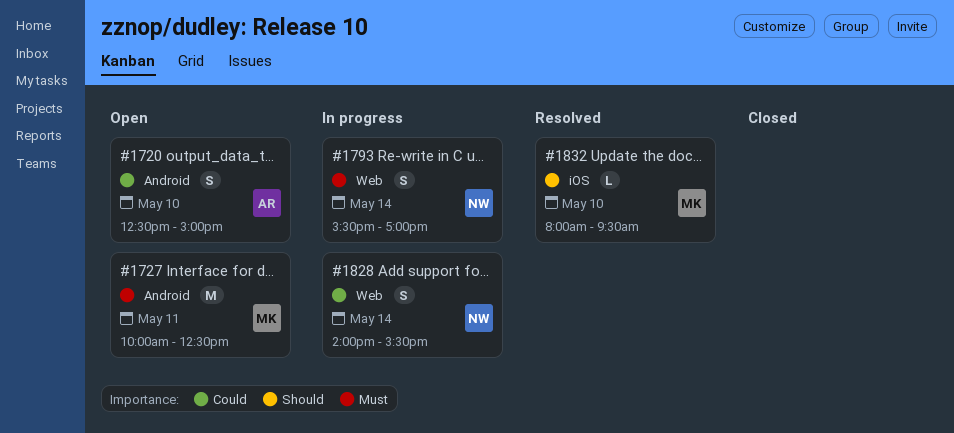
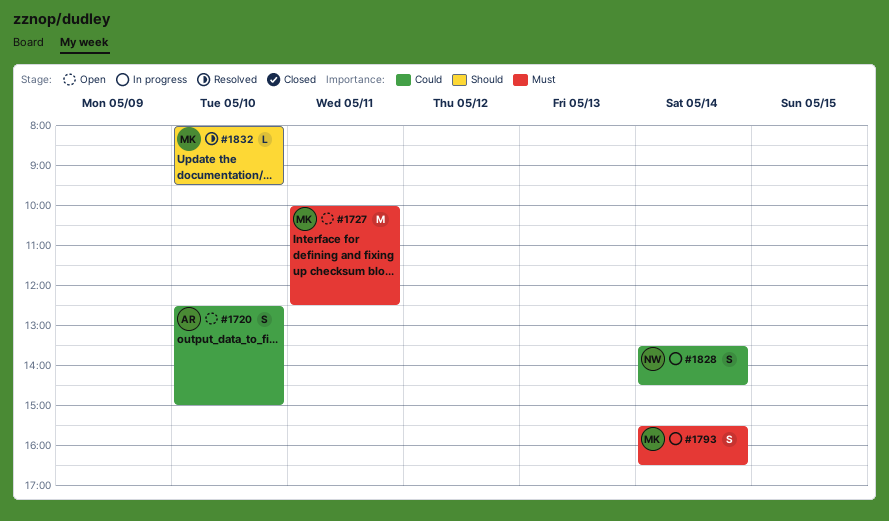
#1793, owner: NW -> MK
#1793, ends: 17:00 -> 16:30
#1828, begins: 14:00 -> 13:30
#1828, ends: 15:30 -> 14:30

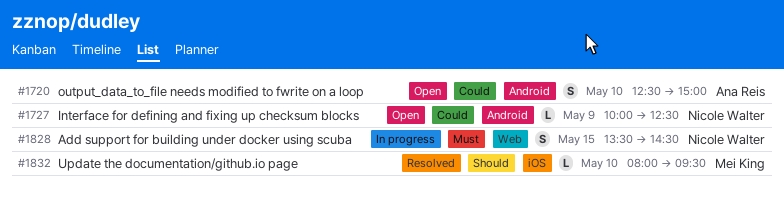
#1727, owner: Mei King -> Nicole Walter
#1727, priority: Must -> Could
#1727, estimate: M -> L
#1727, day: May 11 -> May 9
#1793: present -> none
#1828, priority: Could -> Must
#1828, day: May 14 -> May 15

